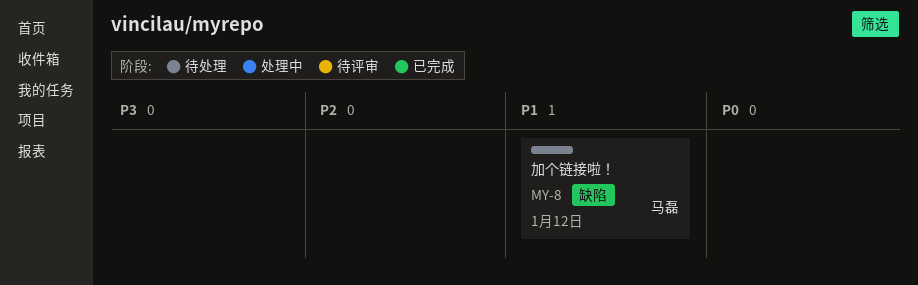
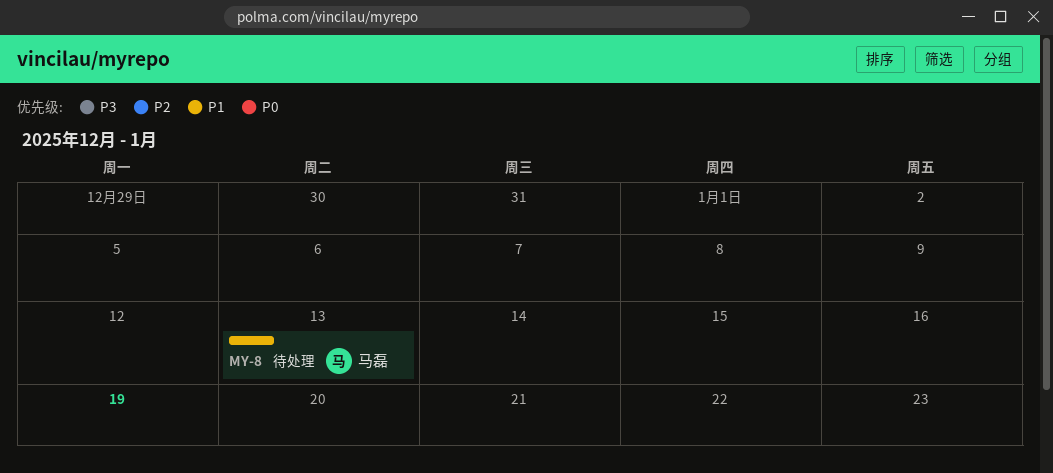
MY-8, due: Jan 12 -> Jan 13

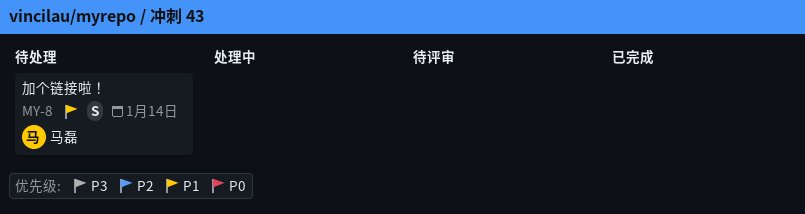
MY-8, due: Jan 13 -> Jan 14

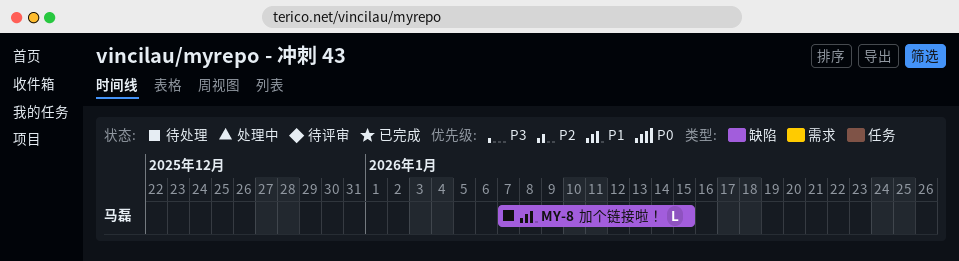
MY-8, estimate: S -> L
MY-8, due: Jan 14 -> Jan 15

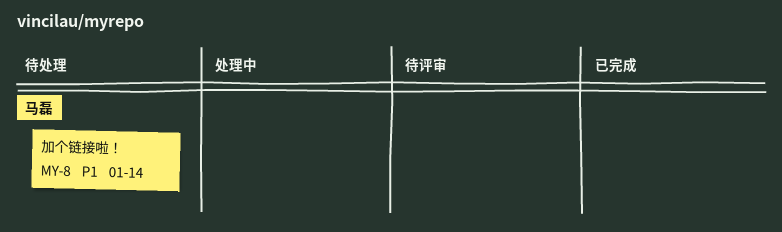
MY-8, due: Jan 15 -> Jan 14

